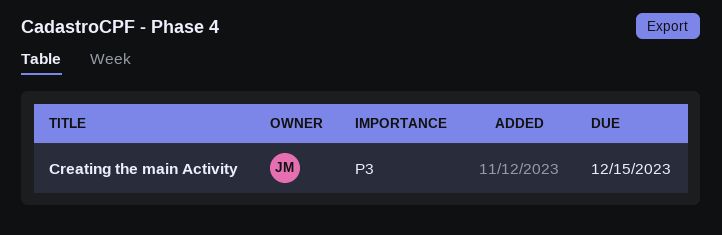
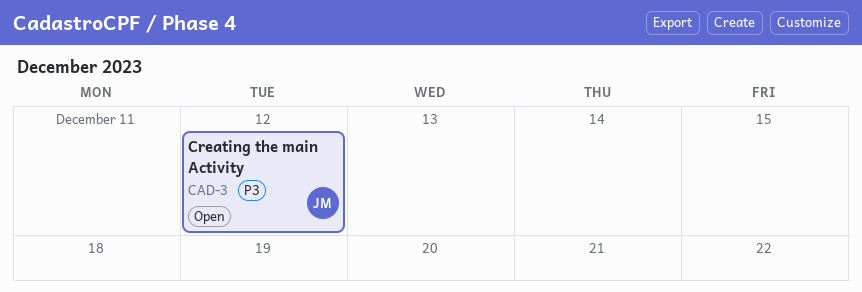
Creating the main Activity, due: Dec 15 -> Dec 12

